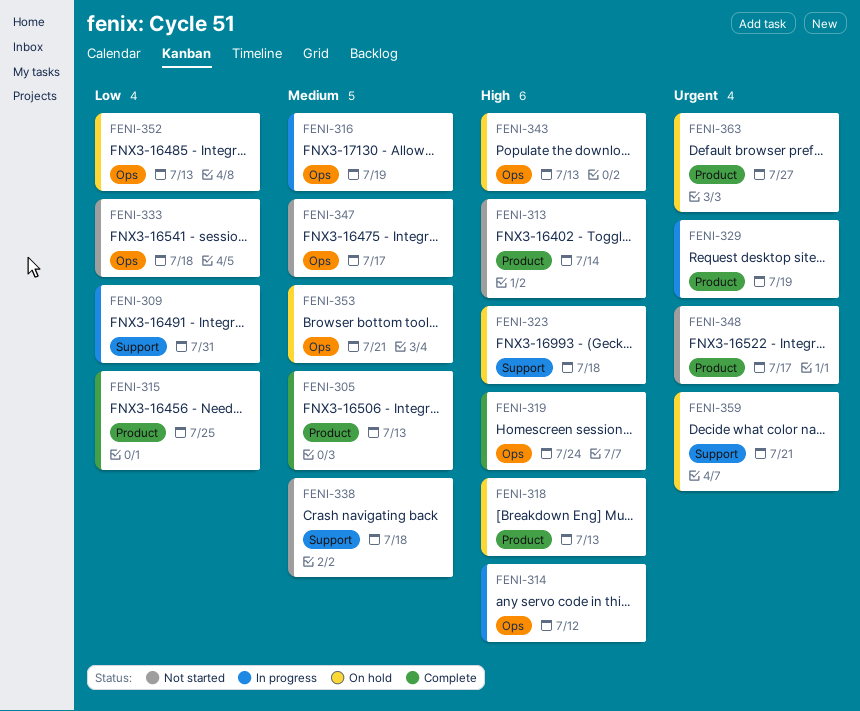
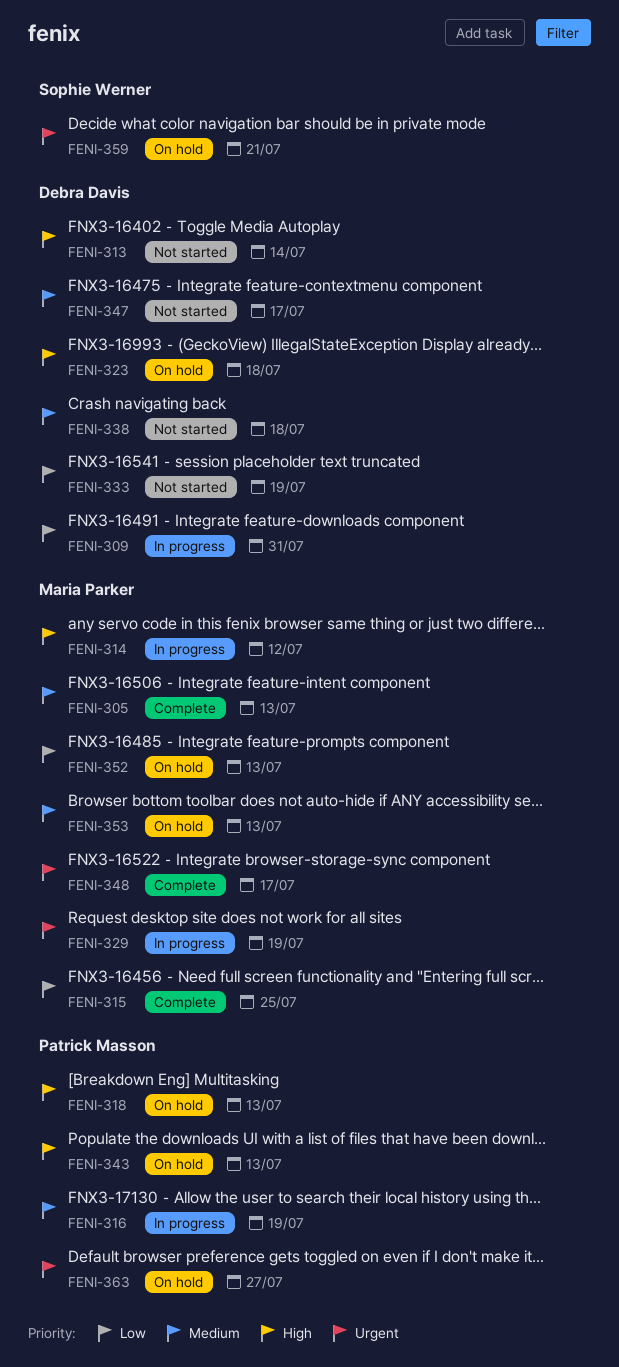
FENI-319: present -> none
FENI-333, due: Jul 18 -> Jul 19
FENI-348, status: Not started -> Complete
FENI-353, due: Jul 21 -> Jul 13

